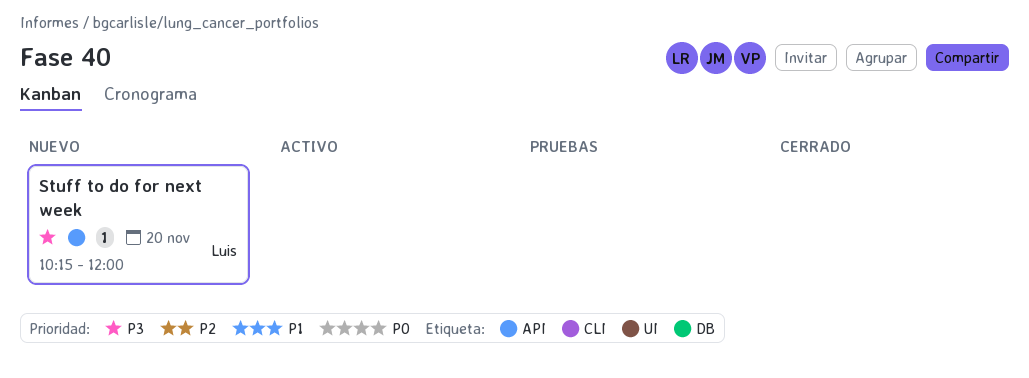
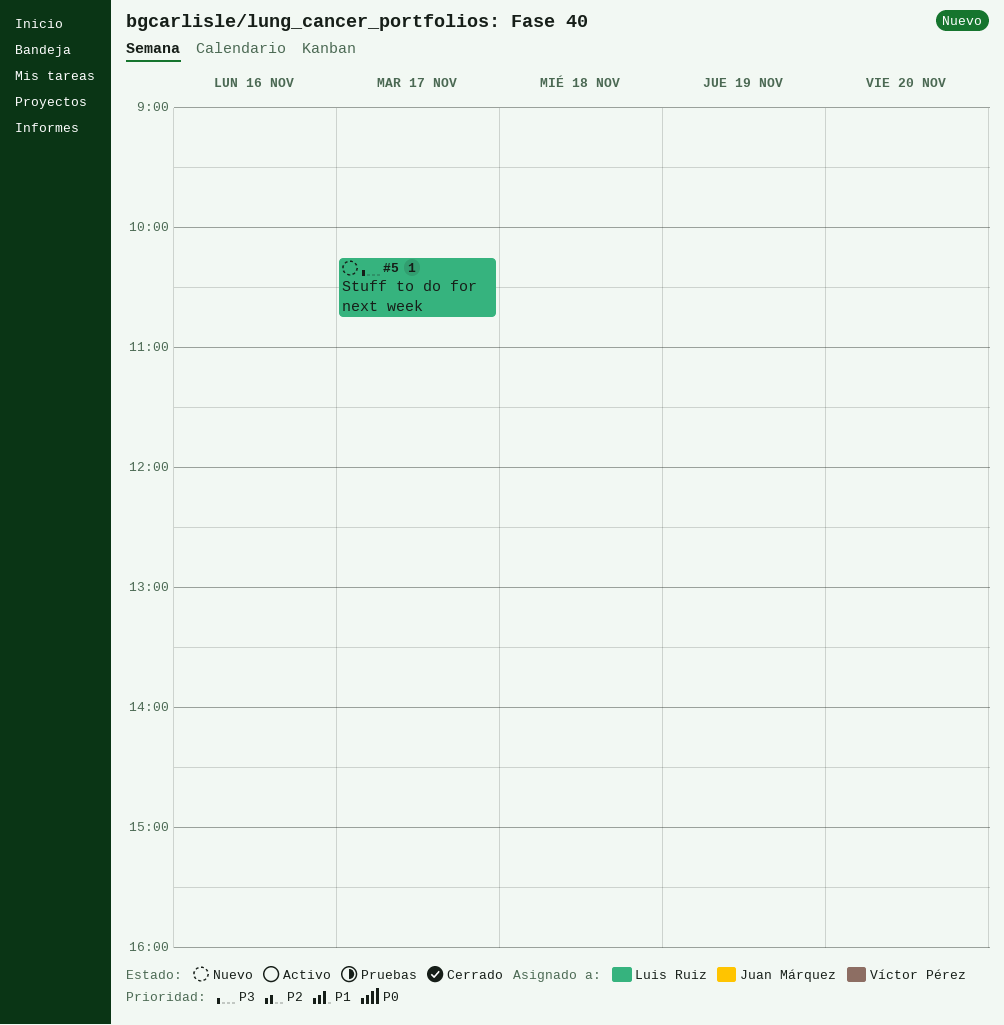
Stuff to do for next week, day: Nov 20 -> Nov 17
Stuff to do for next week, ends: 12:00 -> 10:45

